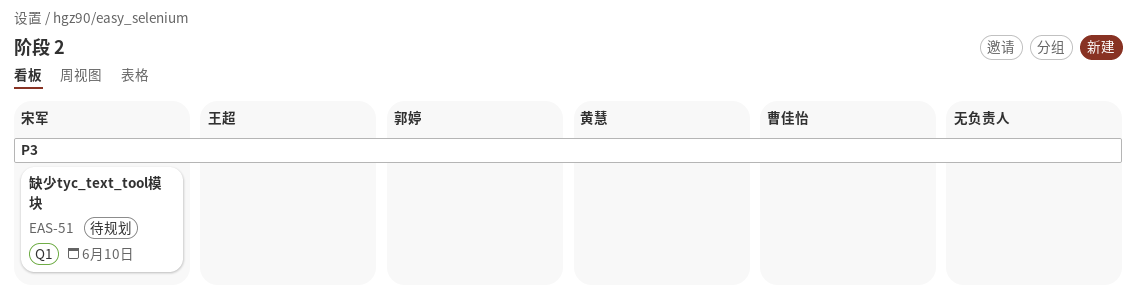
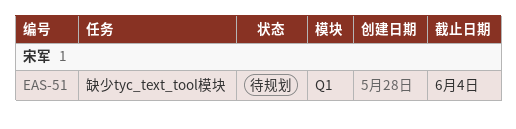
EAS-51, due: Jun 10 -> Jun 4

